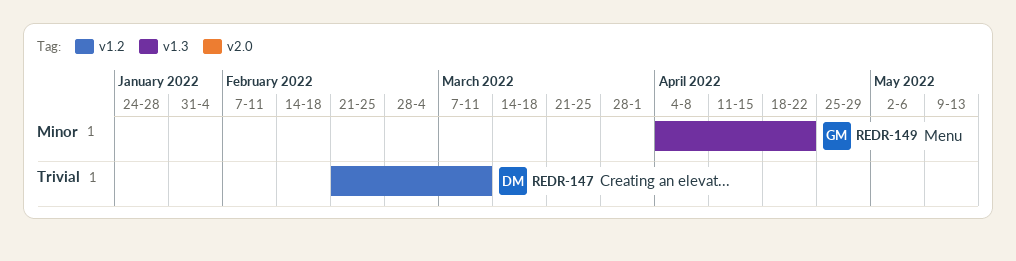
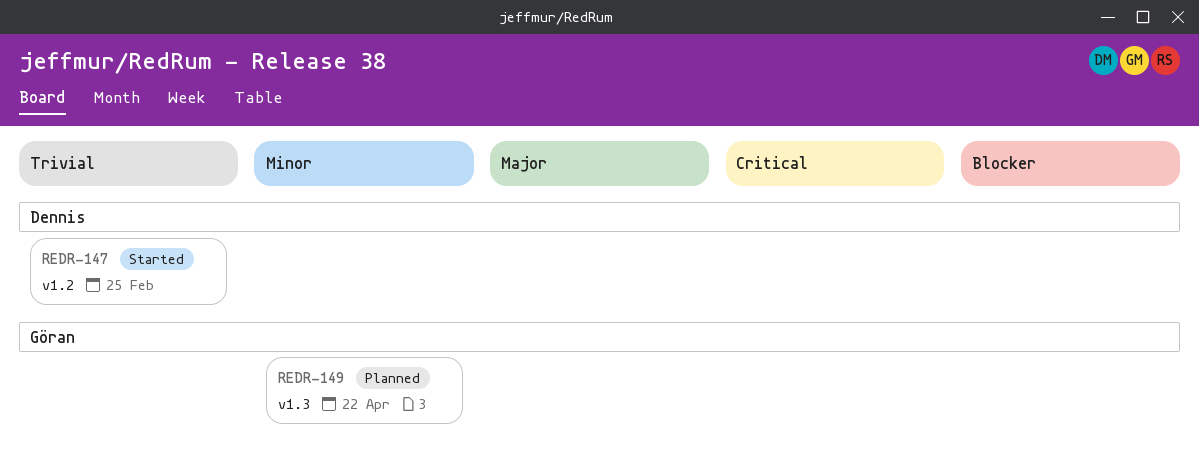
REDR-147, due: Mar 11 -> Feb 25

